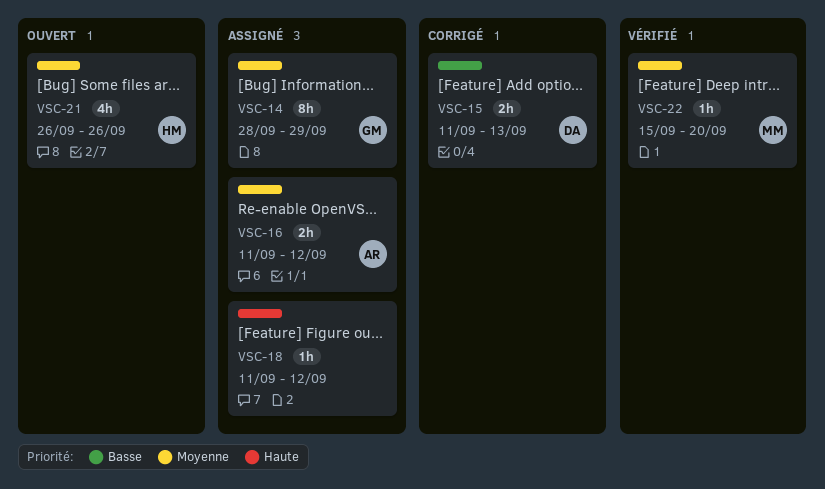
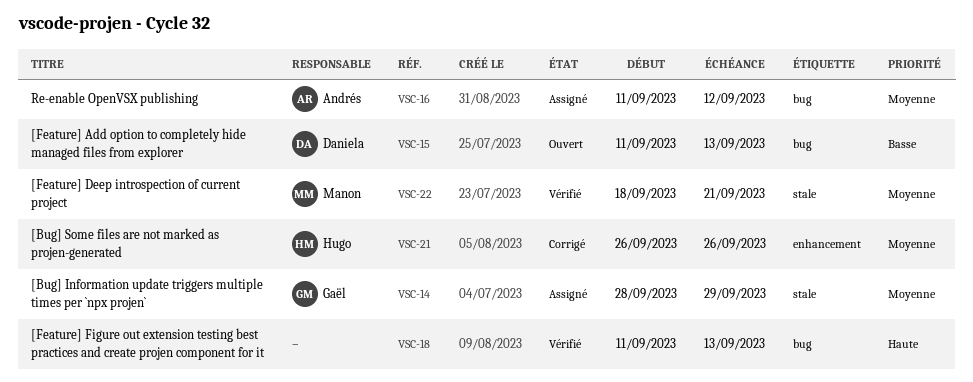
VSC-15, status: Corrigé -> Ouvert
VSC-18, status: Assigné -> Vérifié
VSC-18, due: Sep 12 -> Sep 13
VSC-21, status: Ouvert -> Corrigé
VSC-22, start: Sep 15 -> Sep 18
VSC-22, due: Sep 20 -> Sep 21

